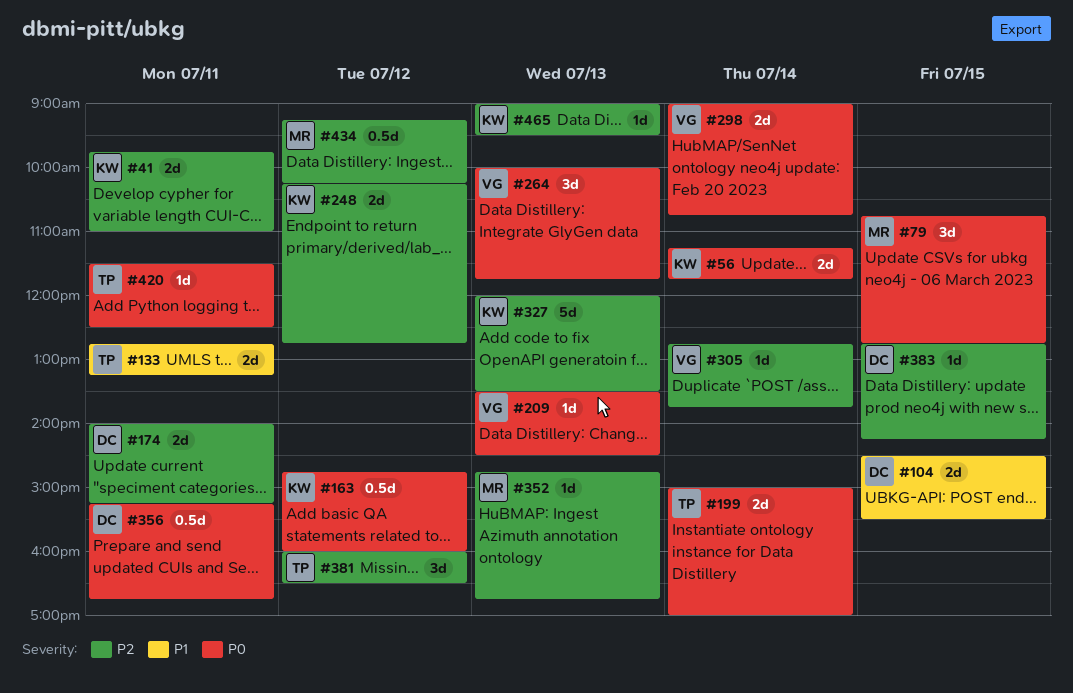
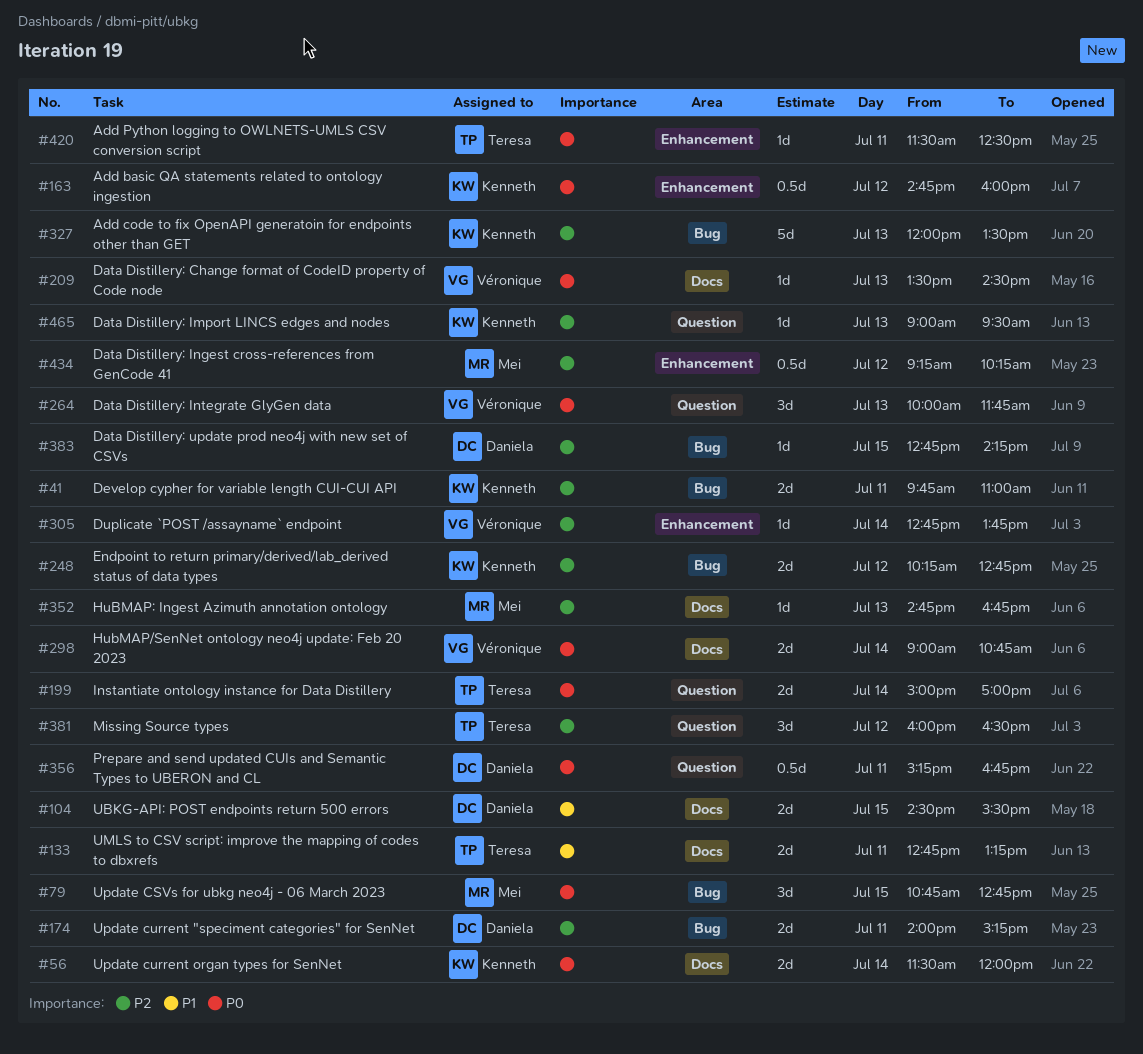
#56, begins: 11:15 -> 11:30
#56, ends: 11:45 -> 12:00

